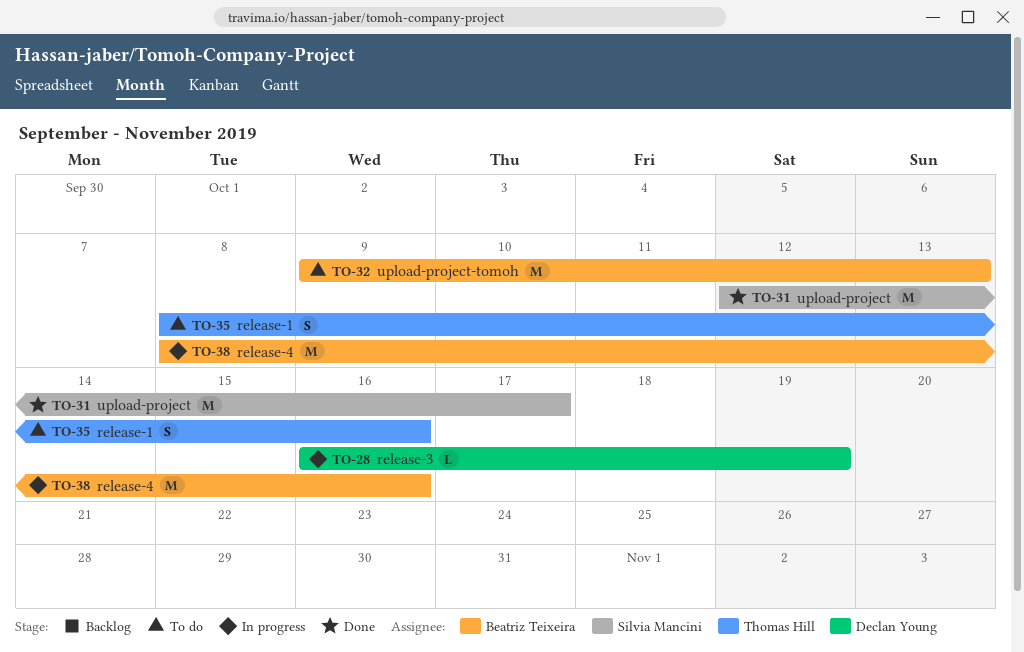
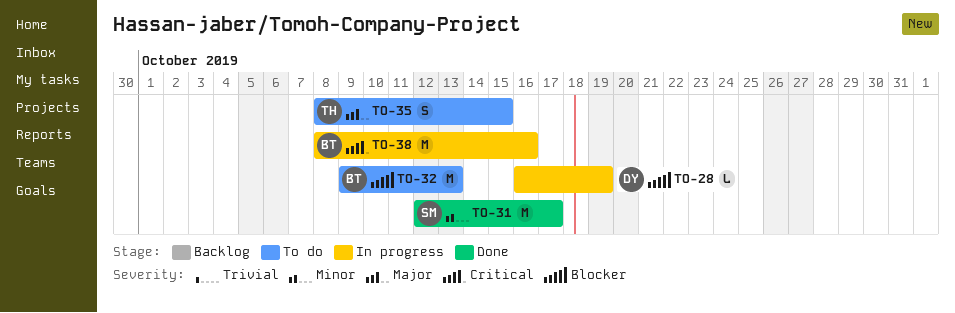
TO-35, due: Oct 16 -> Oct 15

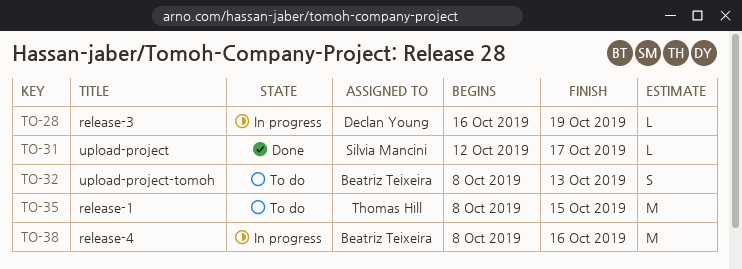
TO-31, estimate: M -> L
TO-32, estimate: M -> S
TO-32, start: Oct 9 -> Oct 8
TO-35, estimate: S -> M

